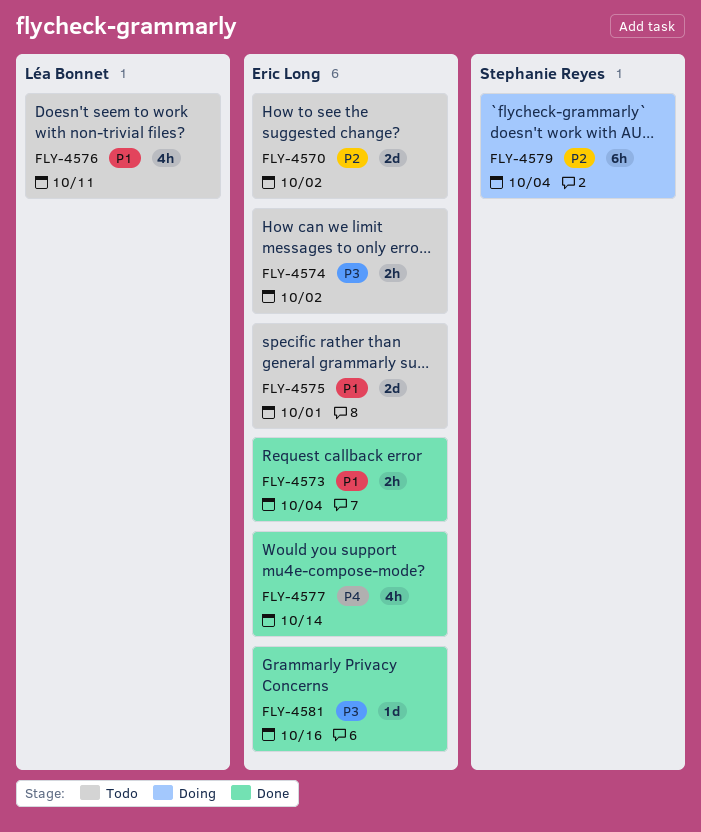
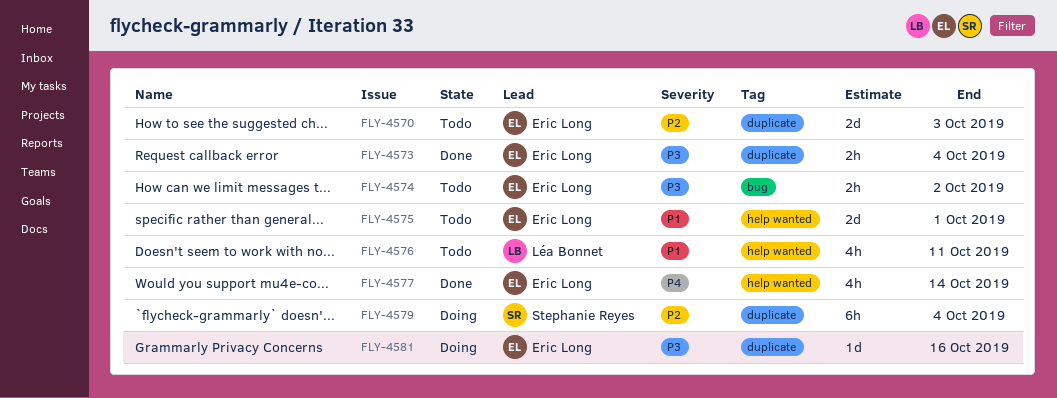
FLY-4570, due: Oct 2 -> Oct 3
FLY-4573, priority: P1 -> P3
FLY-4581, status: Done -> Doing

